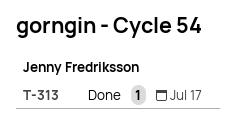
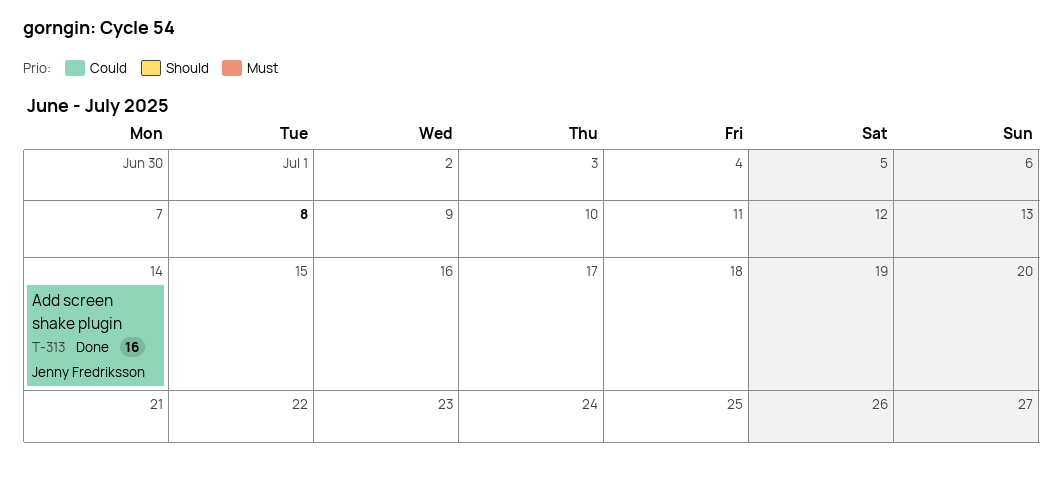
T-313, estimate: 1 -> 16
T-313, due: Jul 17 -> Jul 14

